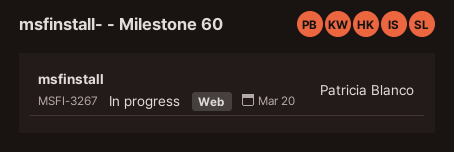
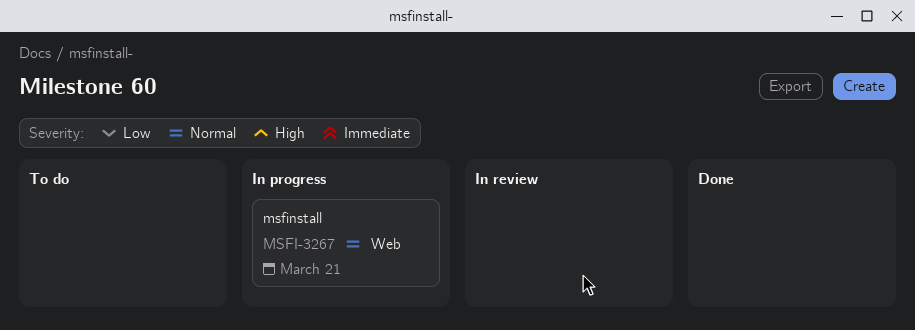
MSFI-3267, due: Mar 20 -> Mar 21

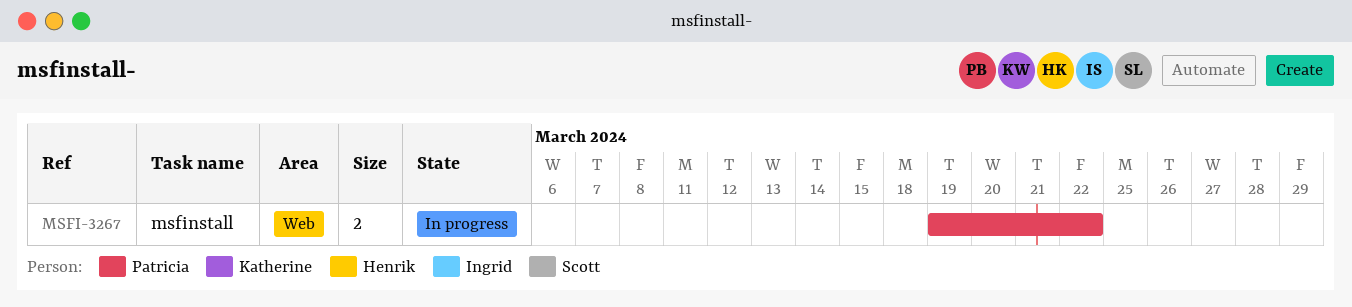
MSFI-3267, due: Mar 21 -> Mar 22

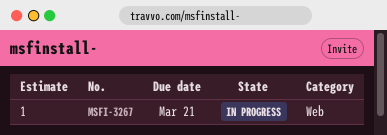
MSFI-3267, estimate: 2 -> 1
MSFI-3267, due: Mar 22 -> Mar 21

